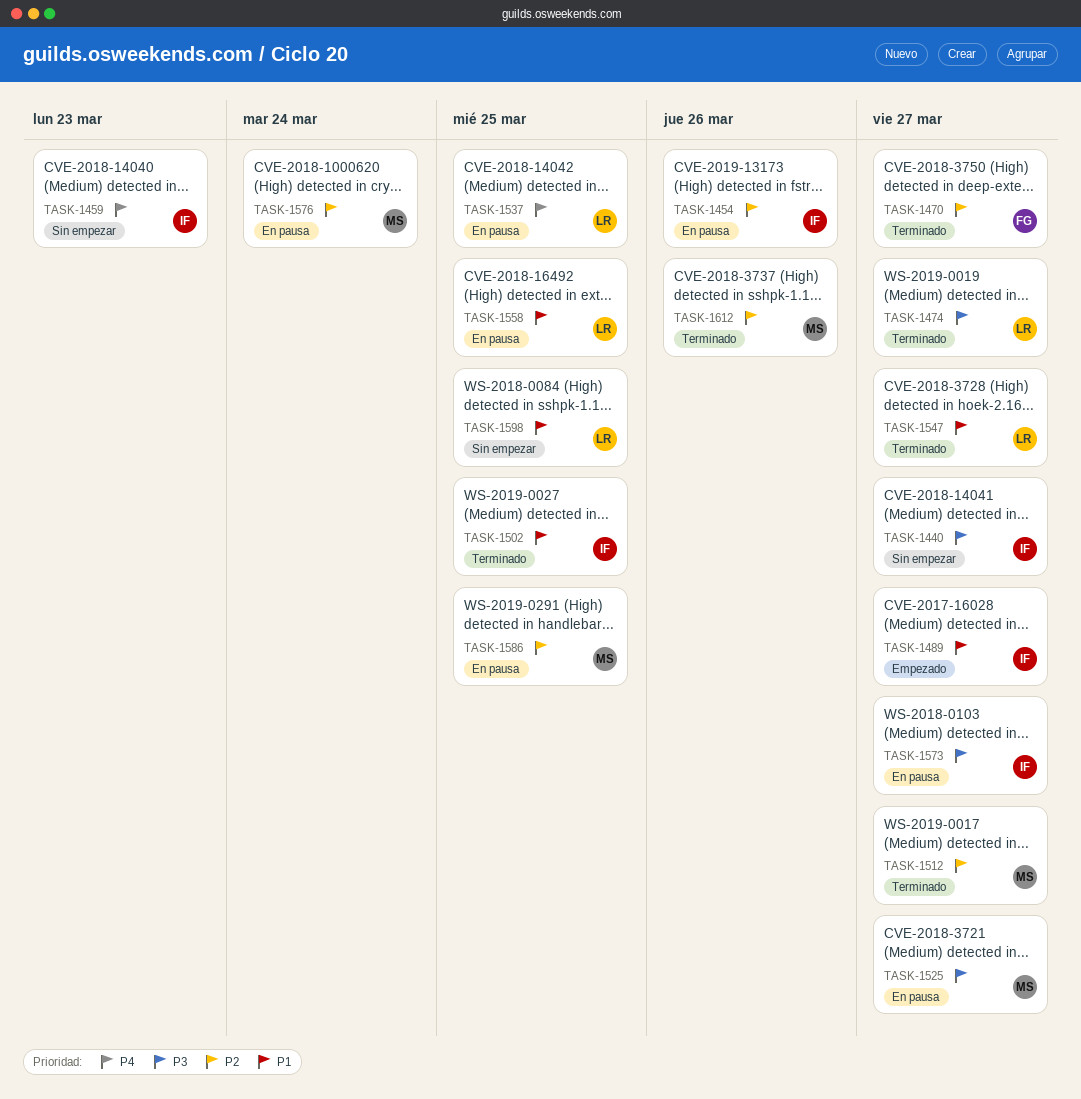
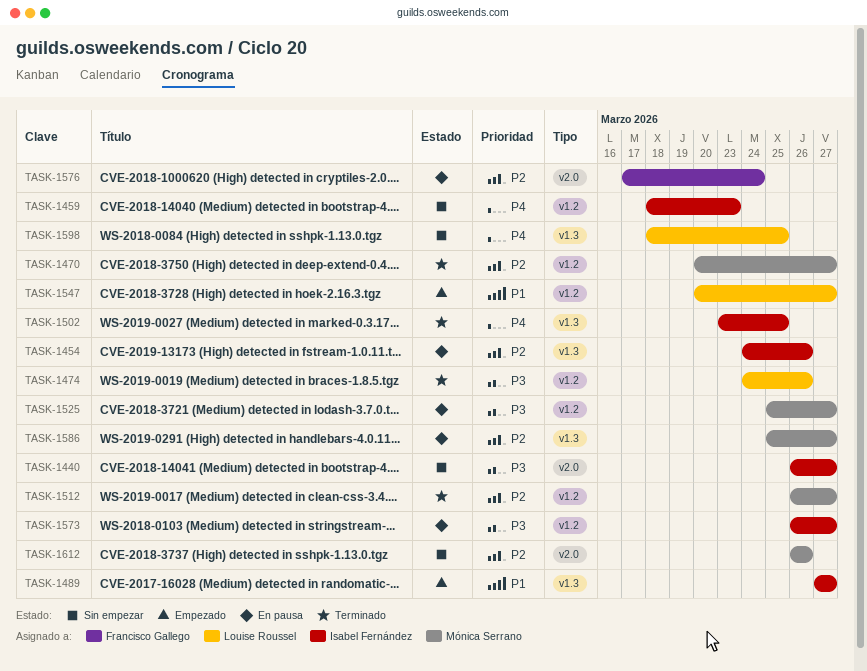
TASK-1470, owner: Francisco Gallego -> Mónica Serrano
TASK-1474, due: Mar 27 -> Mar 26
TASK-1502, priority: P1 -> P4
TASK-1537: present -> none
TASK-1547, status: Terminado -> Empezado
TASK-1558: present -> none
TASK-1576, owner: Mónica Serrano -> Francisco Gallego
TASK-1586, due: Mar 25 -> Mar 27
TASK-1598, priority: P1 -> P4
TASK-1612, status: Terminado -> Sin empezar

